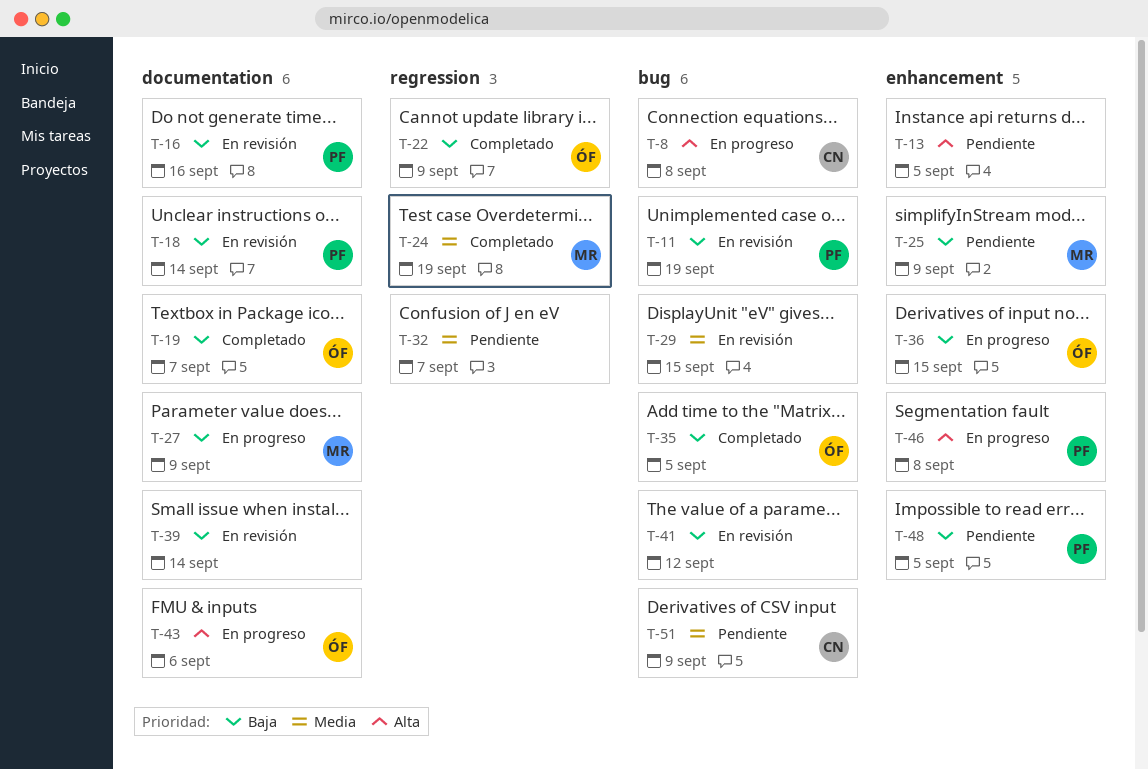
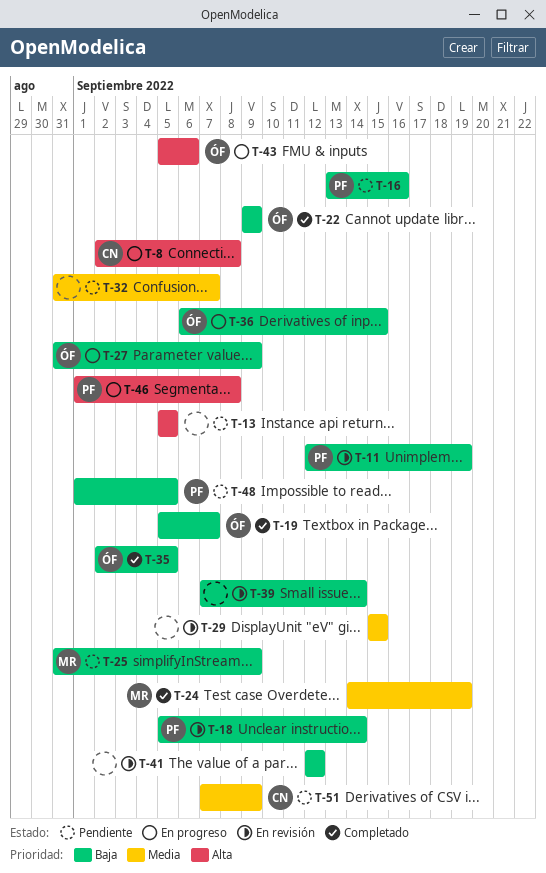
T-16, status: En revisión -> Pendiente
T-27, owner: MR -> ÓF

